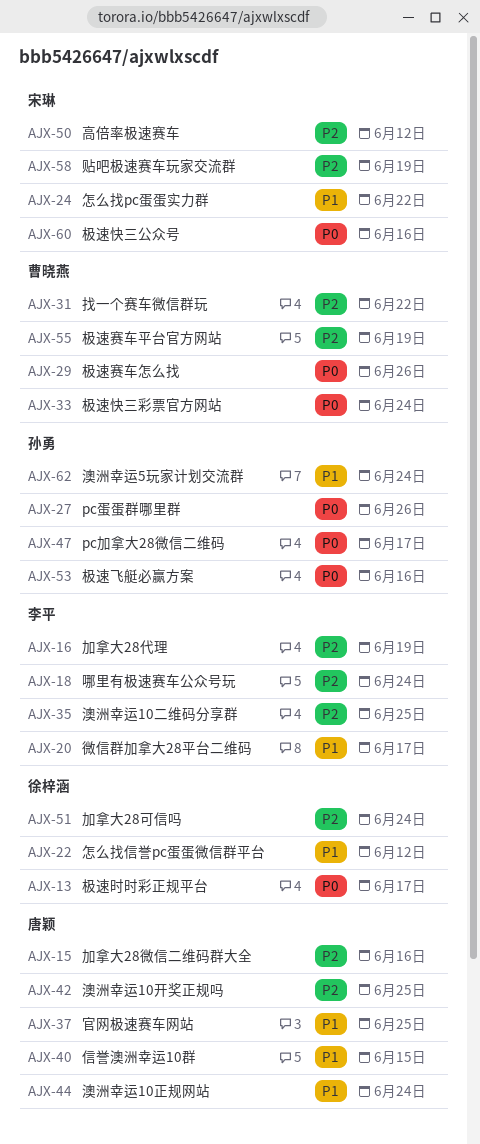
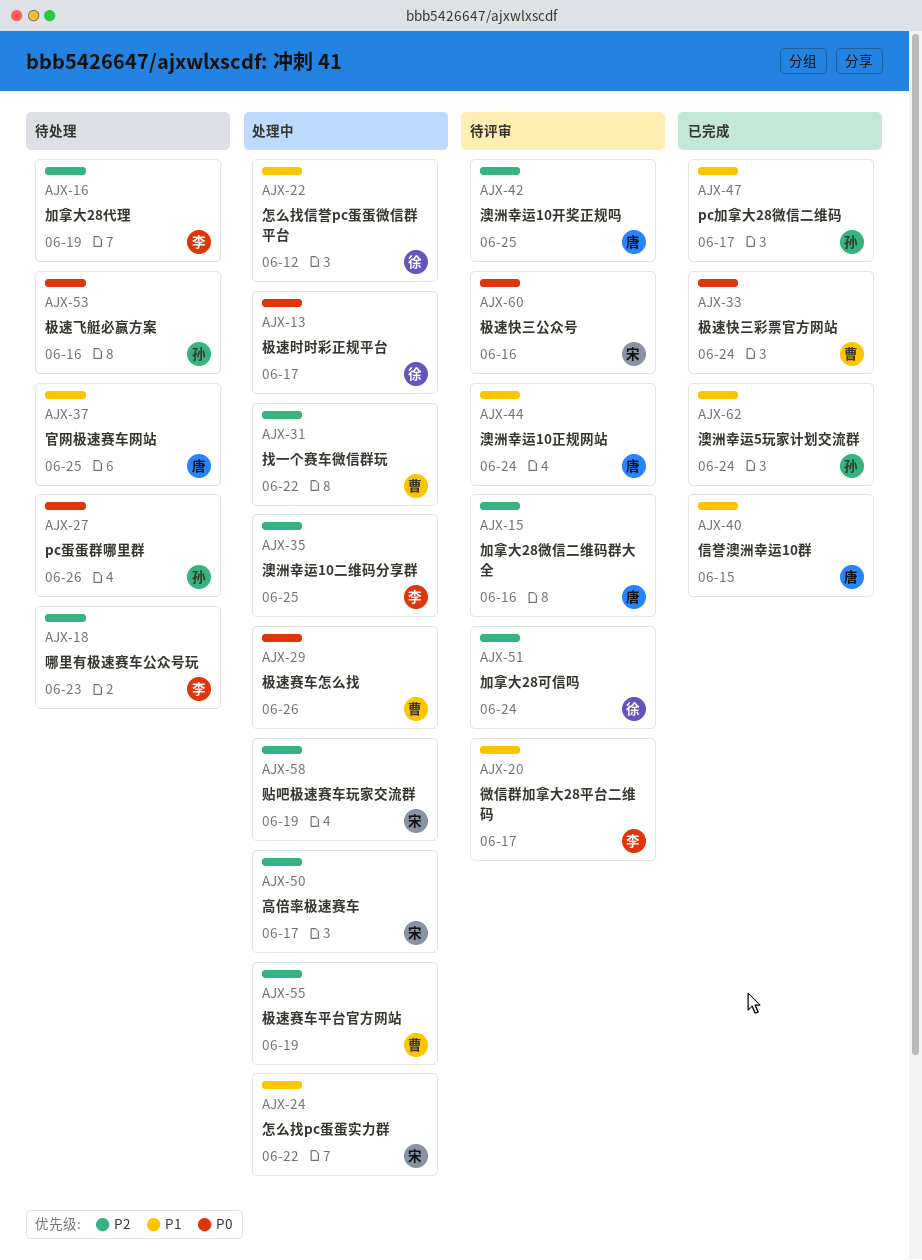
AJX-18, due: Jun 24 -> Jun 23
AJX-47, priority: P0 -> P1
AJX-50, due: Jun 12 -> Jun 17

